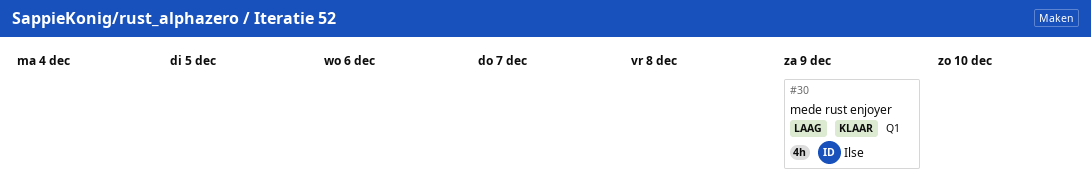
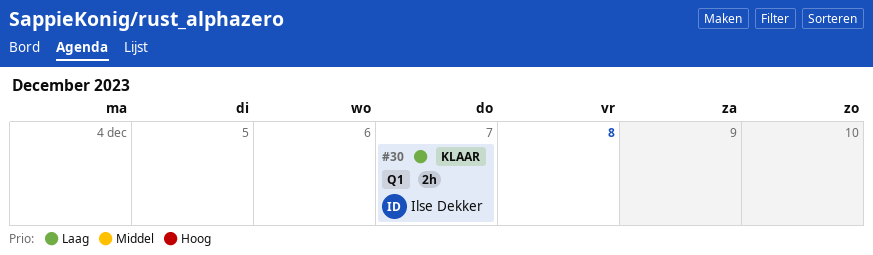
#30, estimate: 4h -> 2h
#30, due: Dec 9 -> Dec 7

